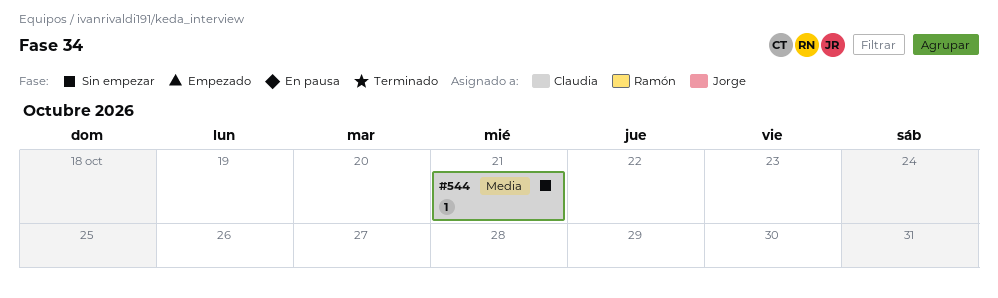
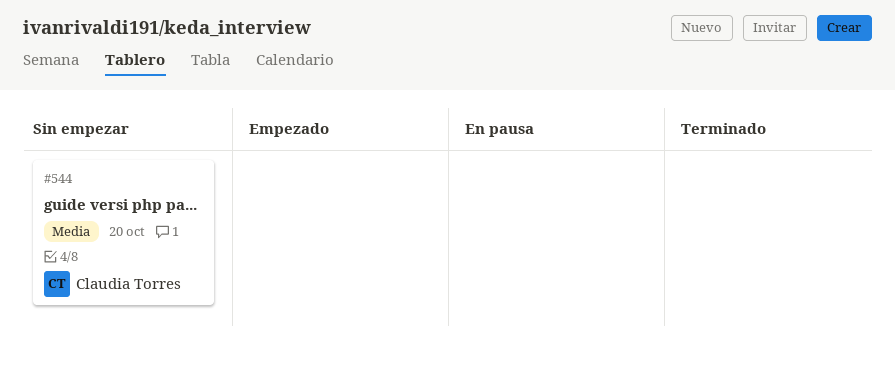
#544, due: Oct 21 -> Oct 20

